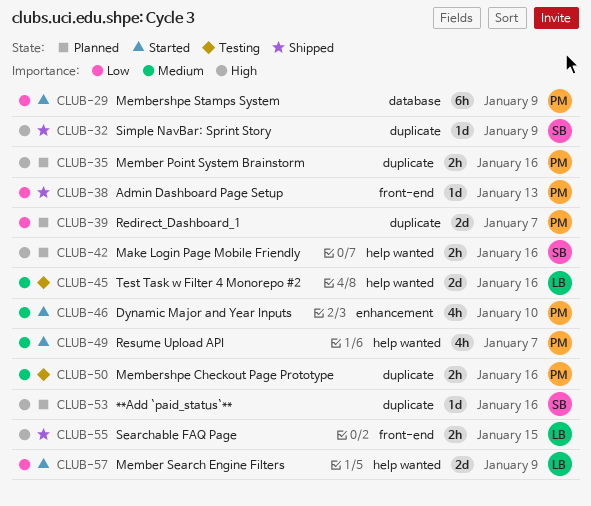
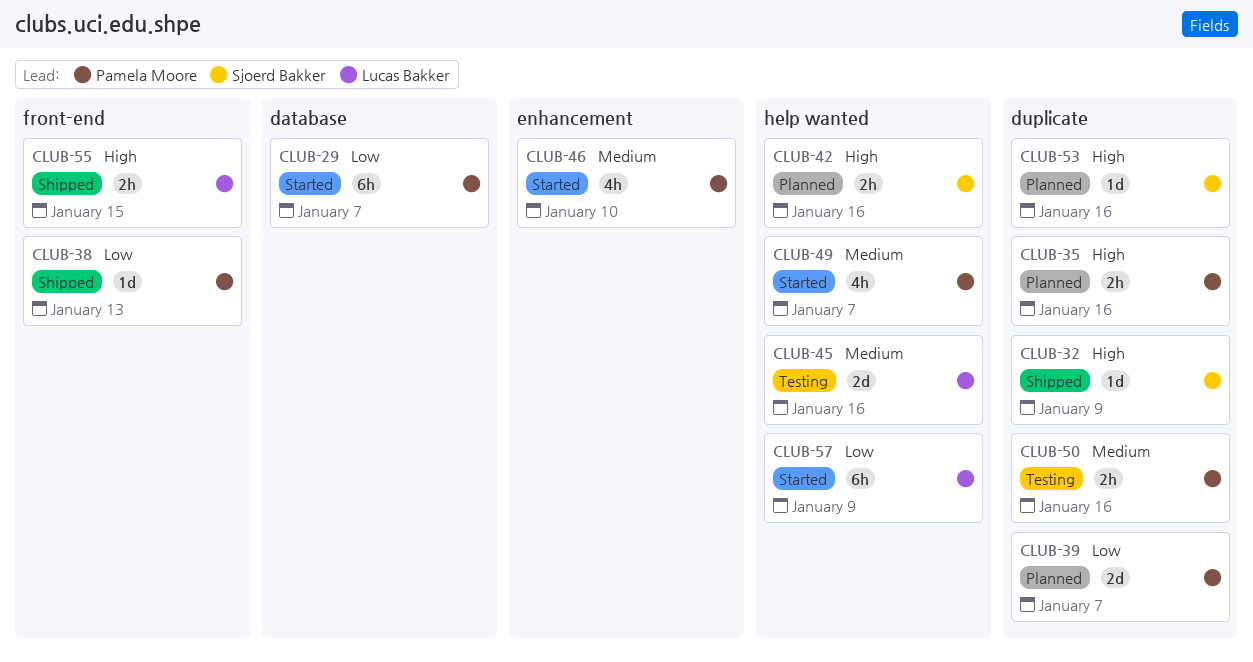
CLUB-29, due: Jan 9 -> Jan 7
CLUB-57, estimate: 2d -> 6h

